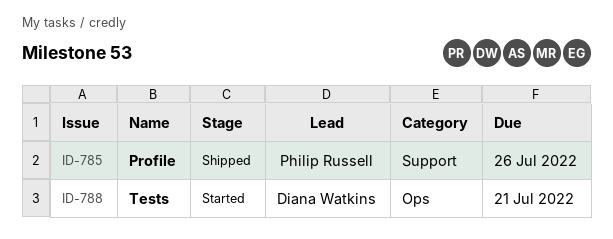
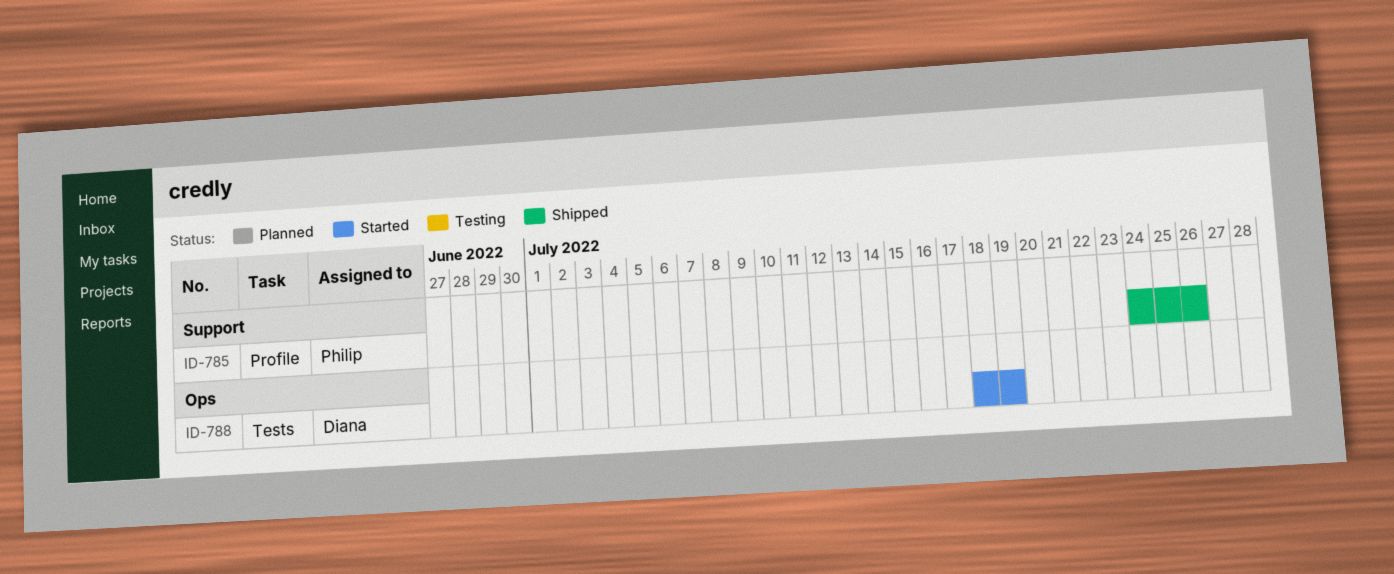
ID-788, due: Jul 21 -> Jul 19

